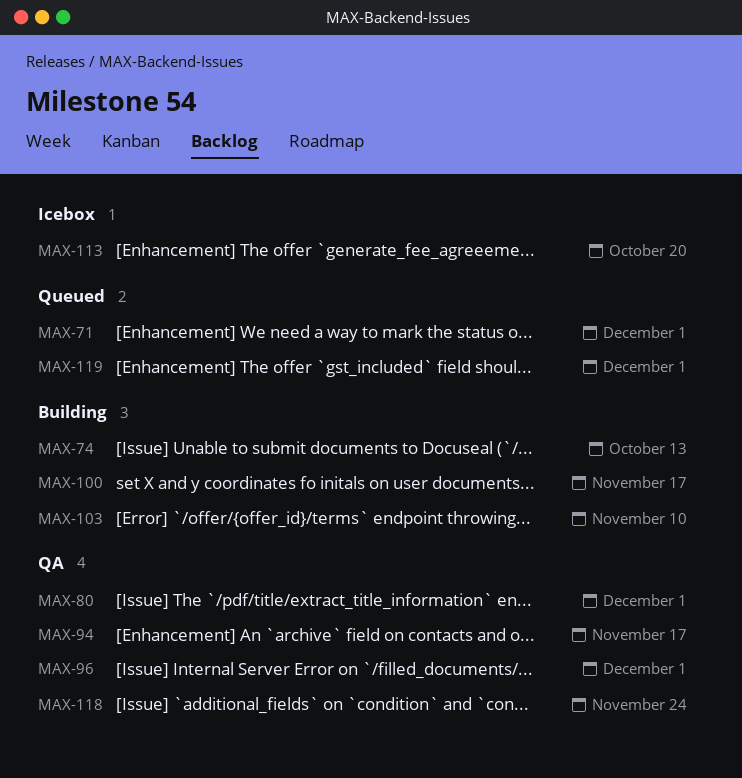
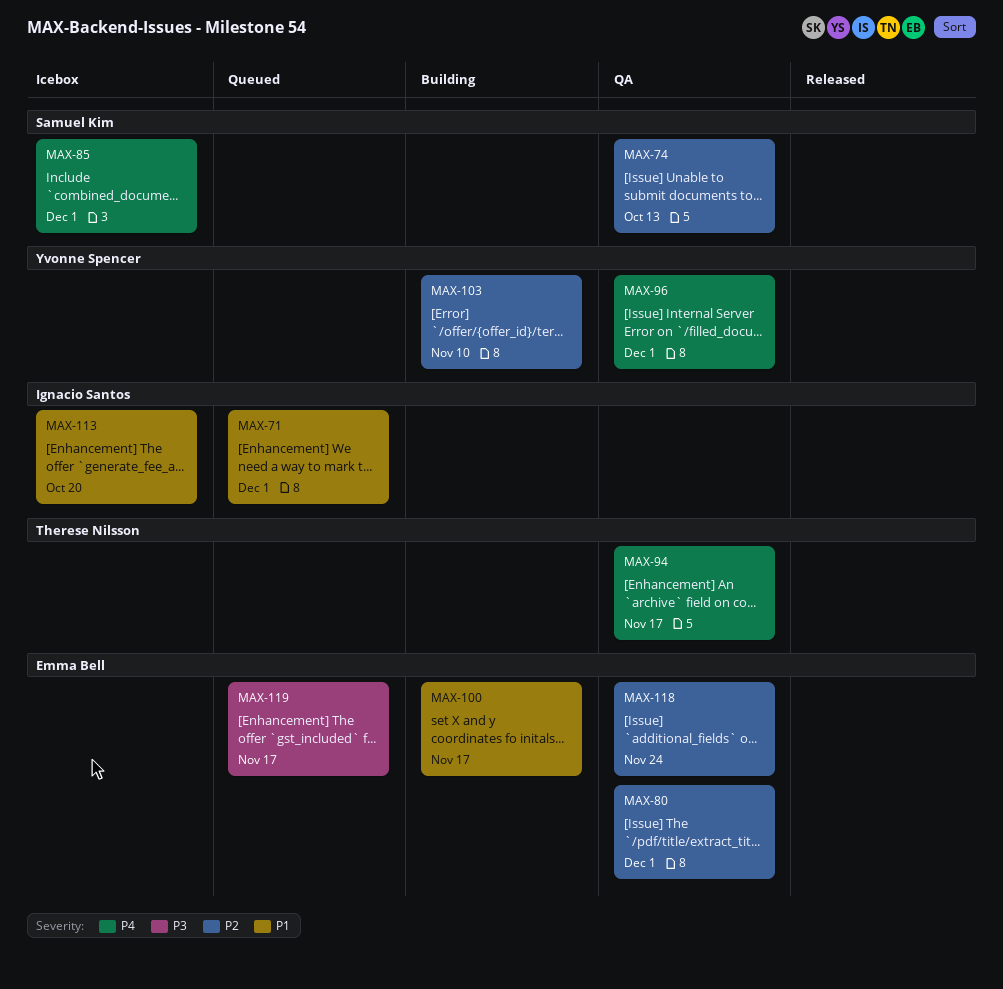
MAX-74, status: Building -> QA
MAX-85: none -> present
MAX-119, due: Dec 1 -> Nov 17

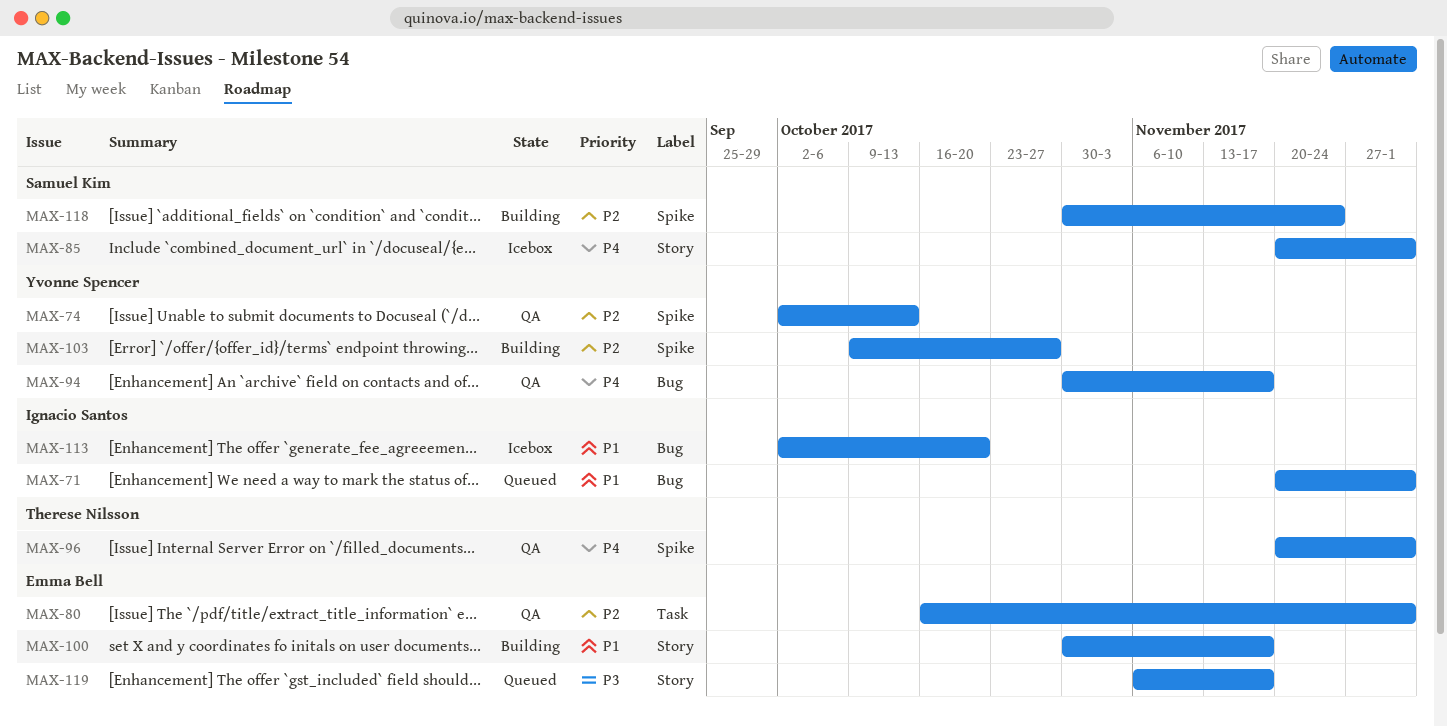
MAX-74, owner: Samuel Kim -> Yvonne Spencer
MAX-94, owner: Therese Nilsson -> Yvonne Spencer
MAX-96, owner: Yvonne Spencer -> Therese Nilsson
MAX-103, due: Nov 10 -> Oct 27
MAX-118, status: QA -> Building
MAX-118, owner: Emma Bell -> Samuel Kim

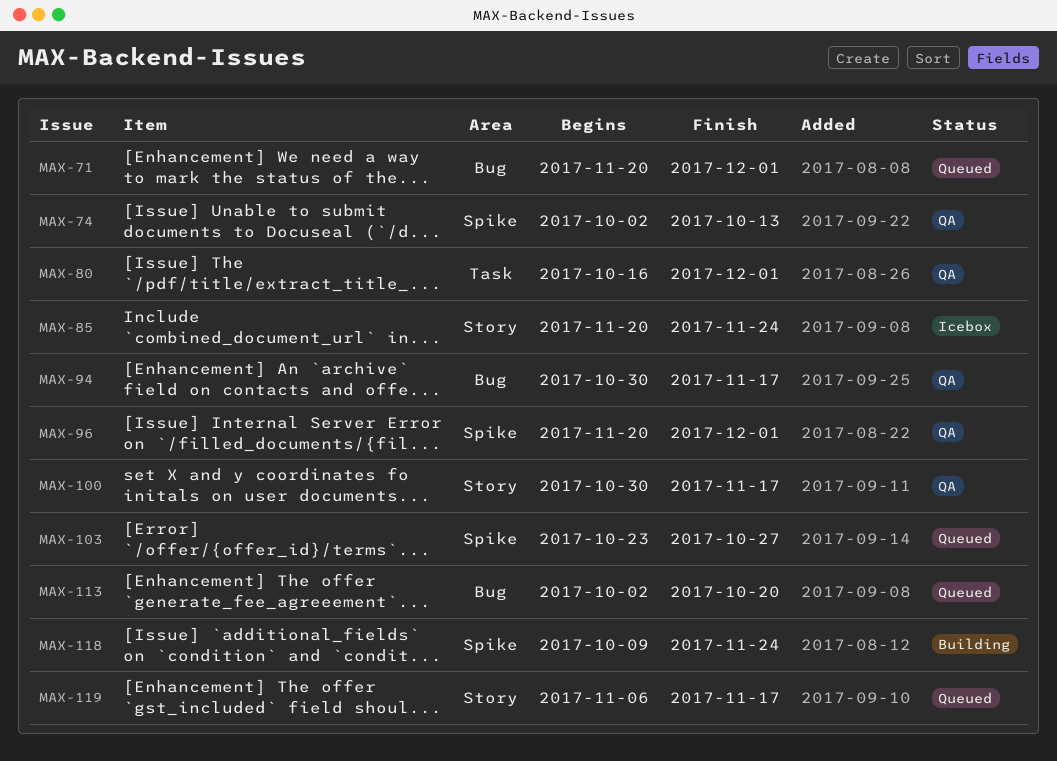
MAX-85, due: Dec 1 -> Nov 24
MAX-100, status: Building -> QA
MAX-103, status: Building -> Queued
MAX-103, start: Oct 9 -> Oct 23
MAX-113, status: Icebox -> Queued
MAX-118, start: Oct 30 -> Oct 9

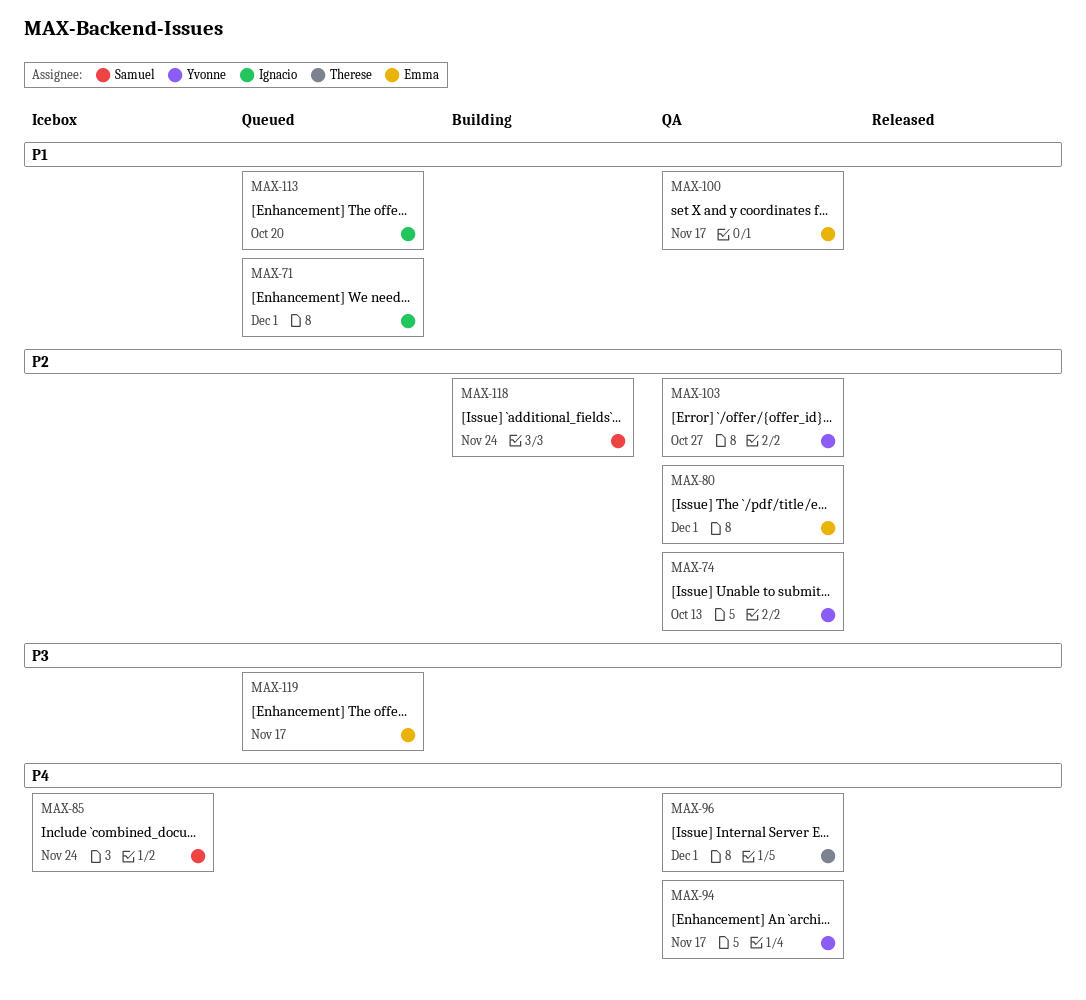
MAX-103, status: Queued -> QA

